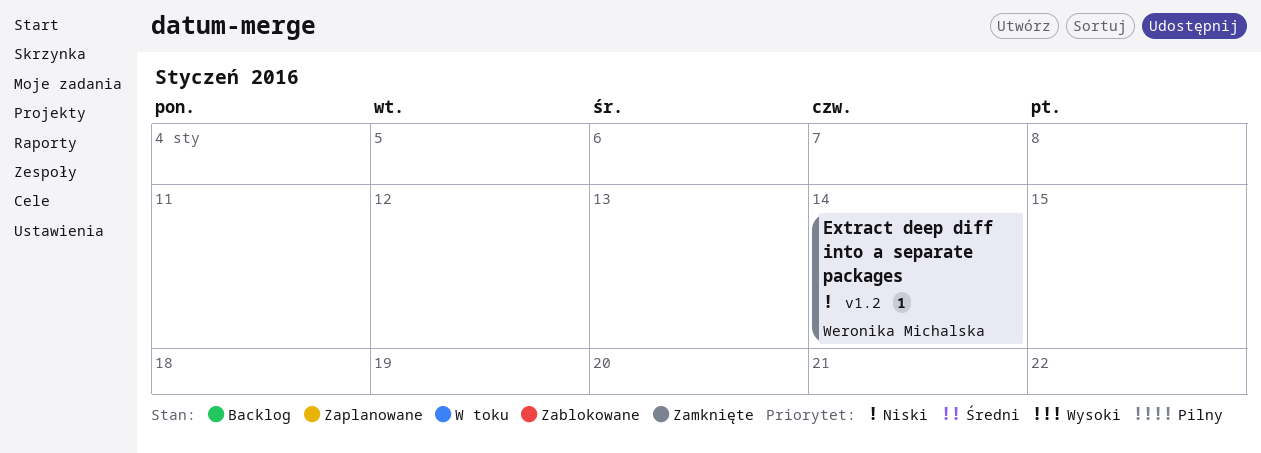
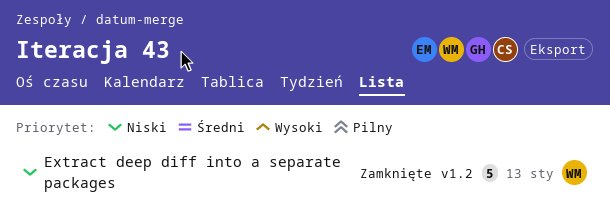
Extract deep diff into a separate packages, estimate: 1 -> 5
Extract deep diff into a separate packages, due: Jan 14 -> Jan 13

